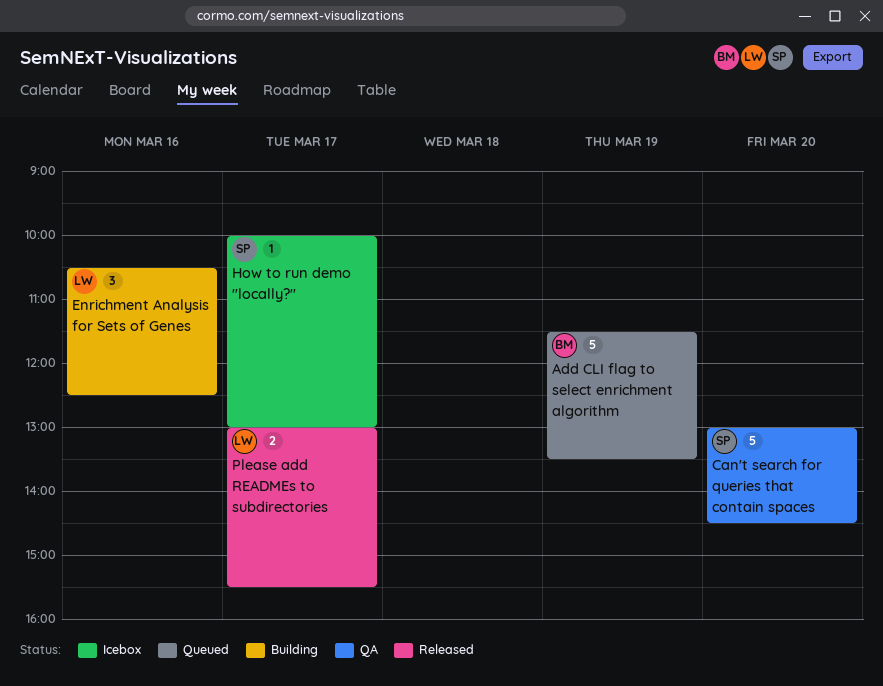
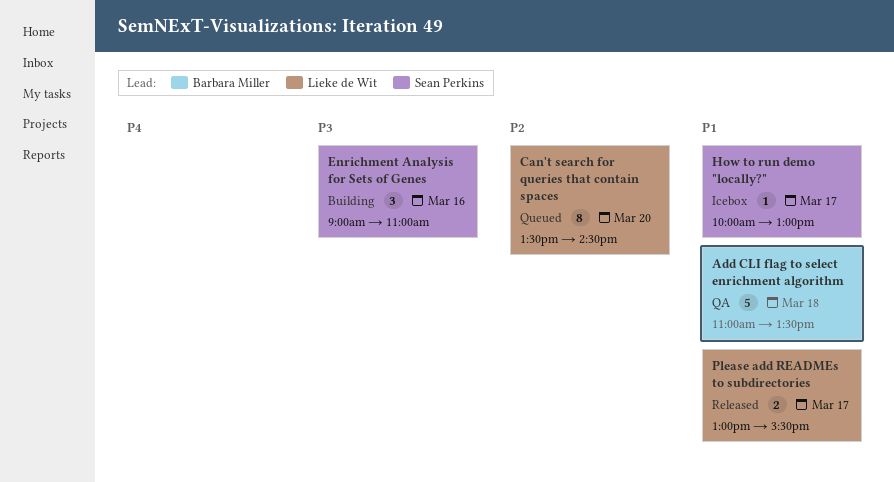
Add CLI flag to select enrichment algorithm, status: Queued -> QA
Add CLI flag to select enrichment algorithm, day: Mar 19 -> Mar 18
Add CLI flag to select enrichment algorithm, begins: 11:30 -> 11:00
Can't search for queries that contain spaces, status: QA -> Queued
Can't search for queries that contain spaces, owner: Sean Perkins -> Lieke de Wit
Can't search for queries that contain spaces, estimate: 5 -> 8
Can't search for queries that contain spaces, begins: 13:00 -> 13:30
Enrichment Analysis for Sets of Genes, owner: Lieke de Wit -> Sean Perkins
Enrichment Analysis for Sets of Genes, begins: 10:30 -> 09:00
Enrichment Analysis for Sets of Genes, ends: 12:30 -> 11:00

